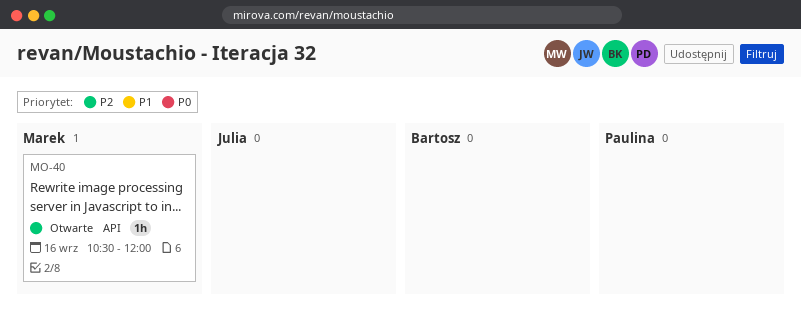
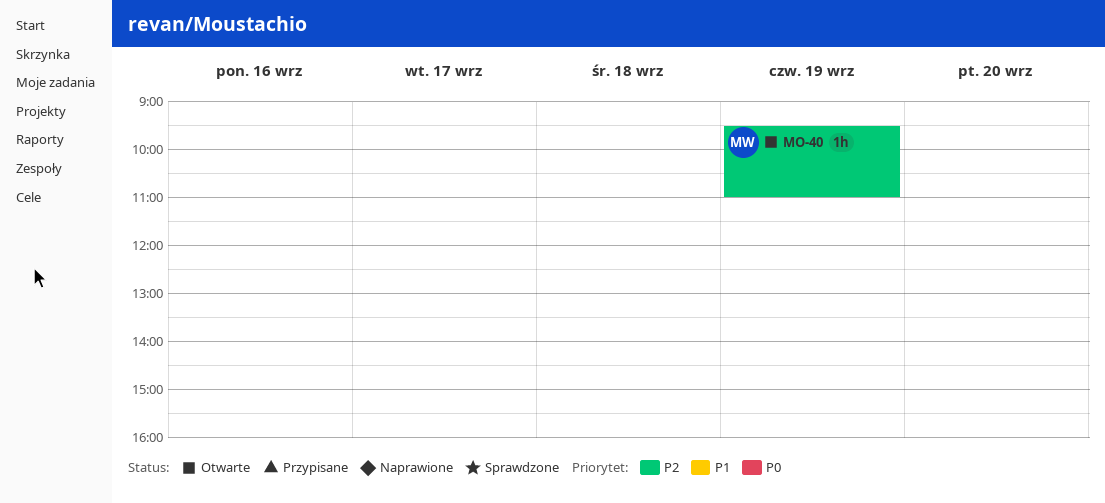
MO-40, day: Sep 16 -> Sep 19
MO-40, begins: 10:30 -> 09:30
MO-40, ends: 12:00 -> 11:00

